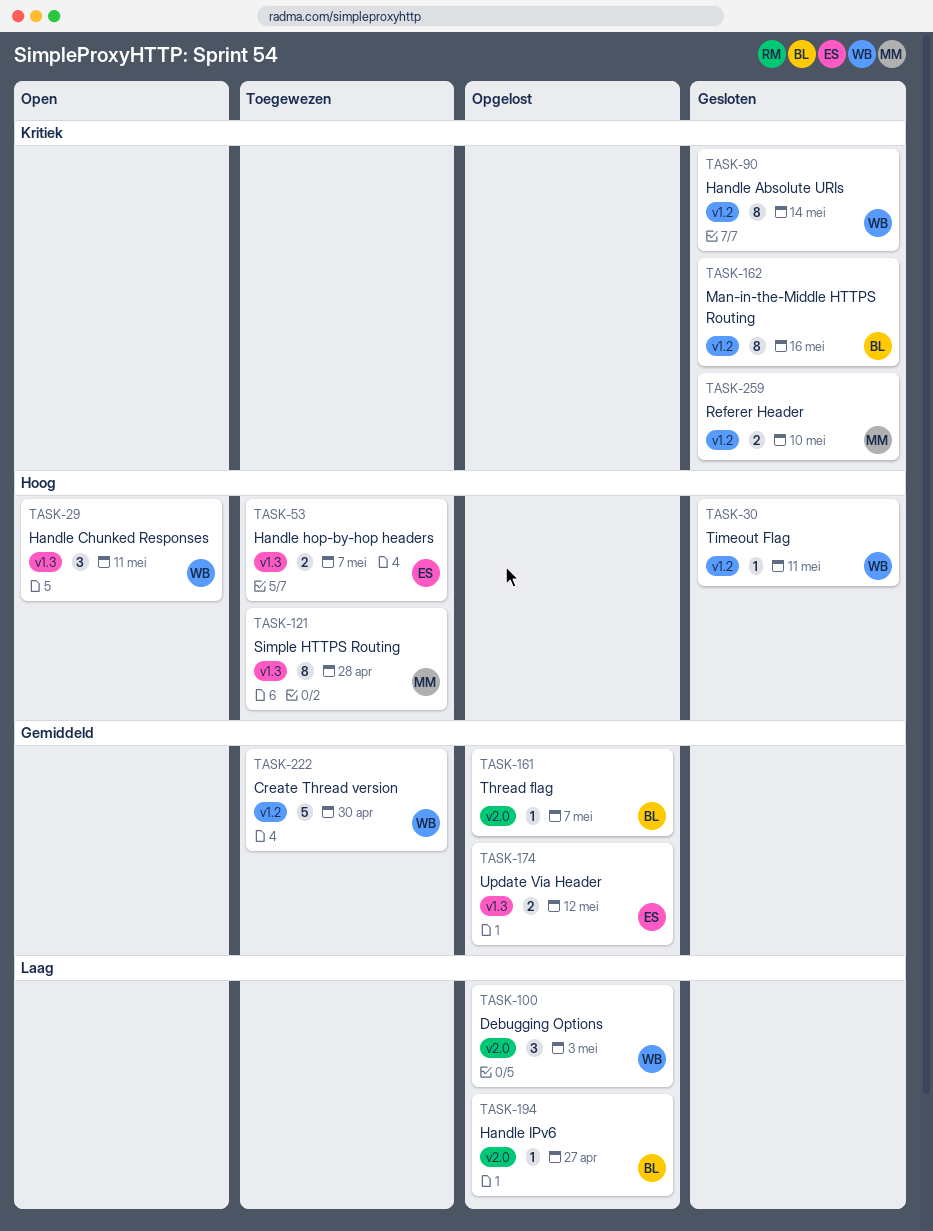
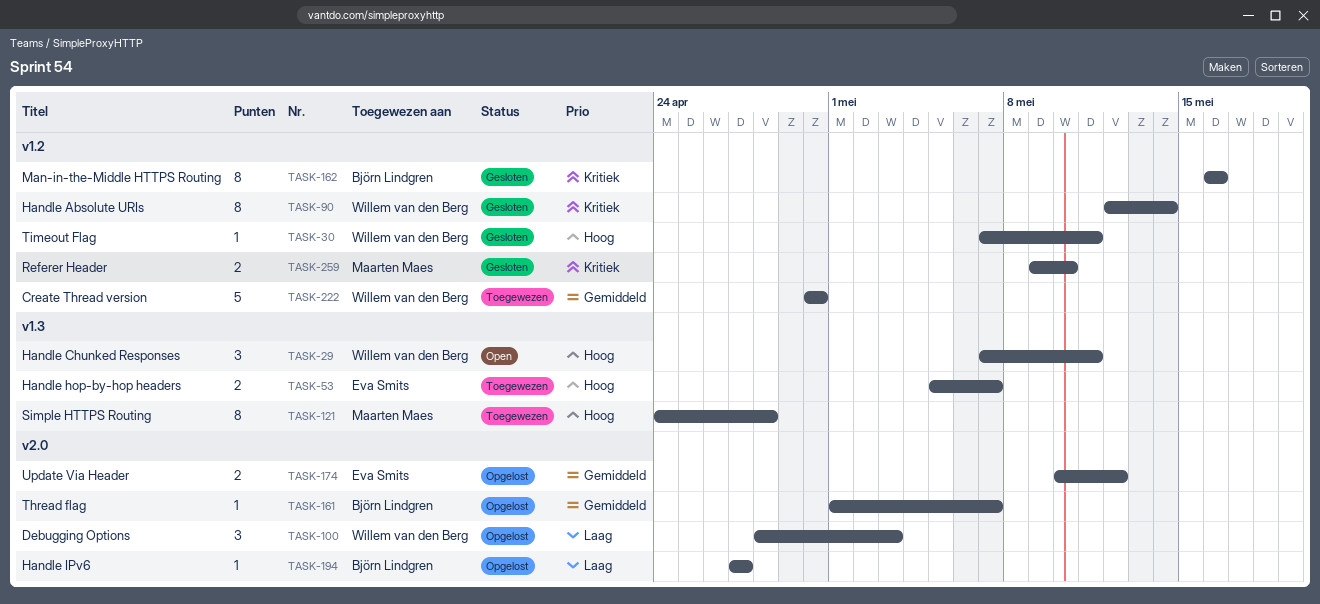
TASK-174, label: v1.3 -> v2.0

